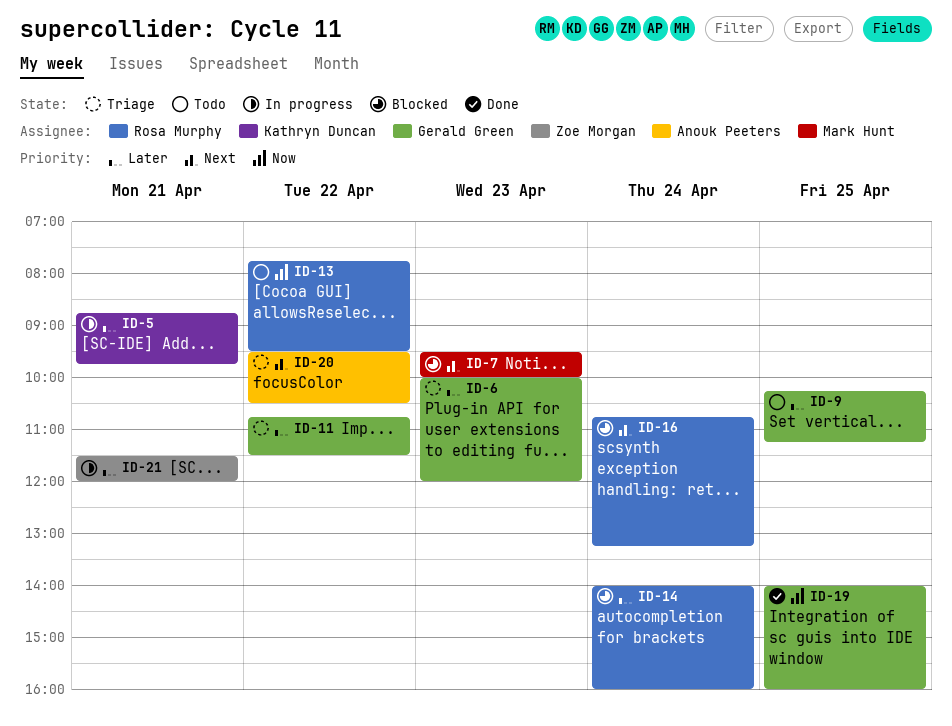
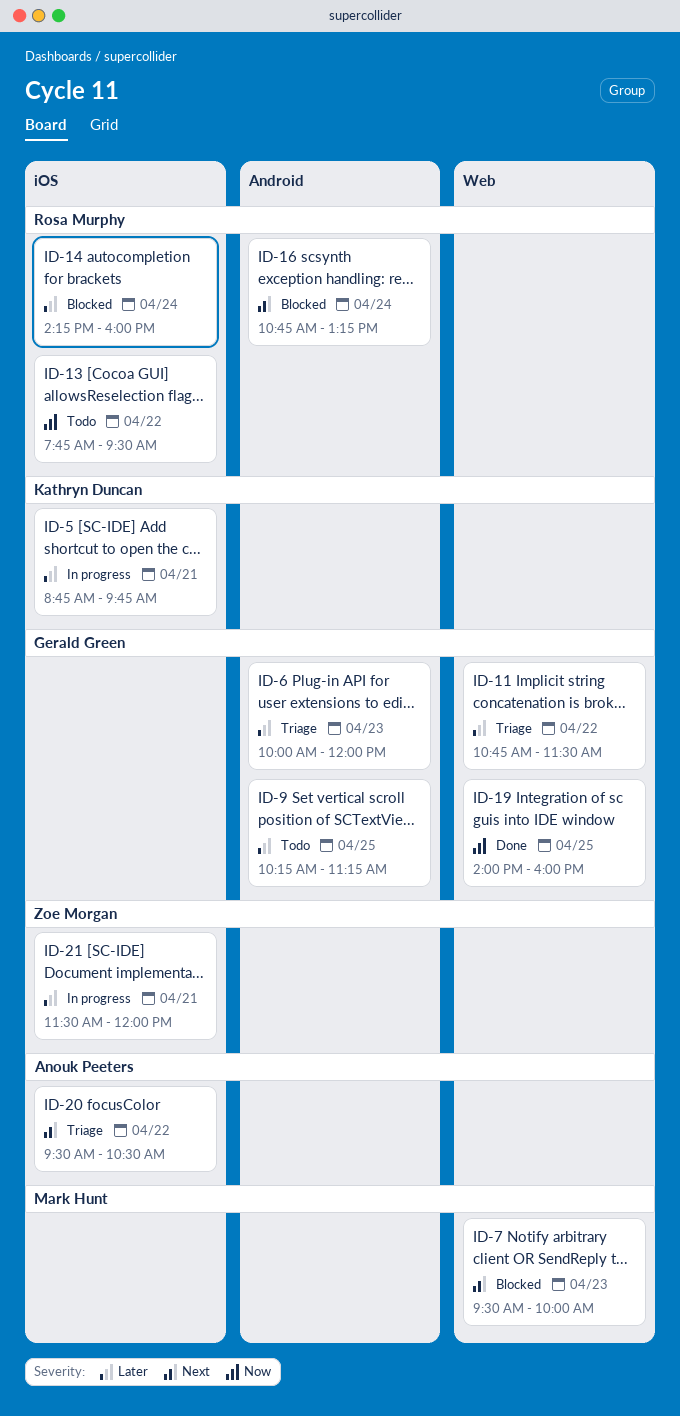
ID-14, begins: 14:00 -> 14:15

